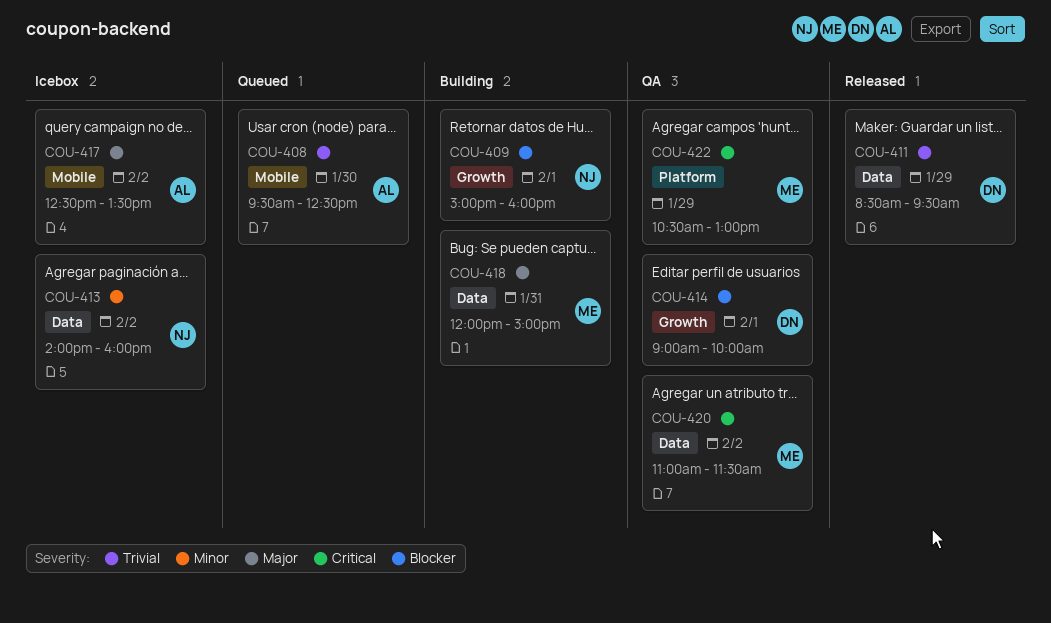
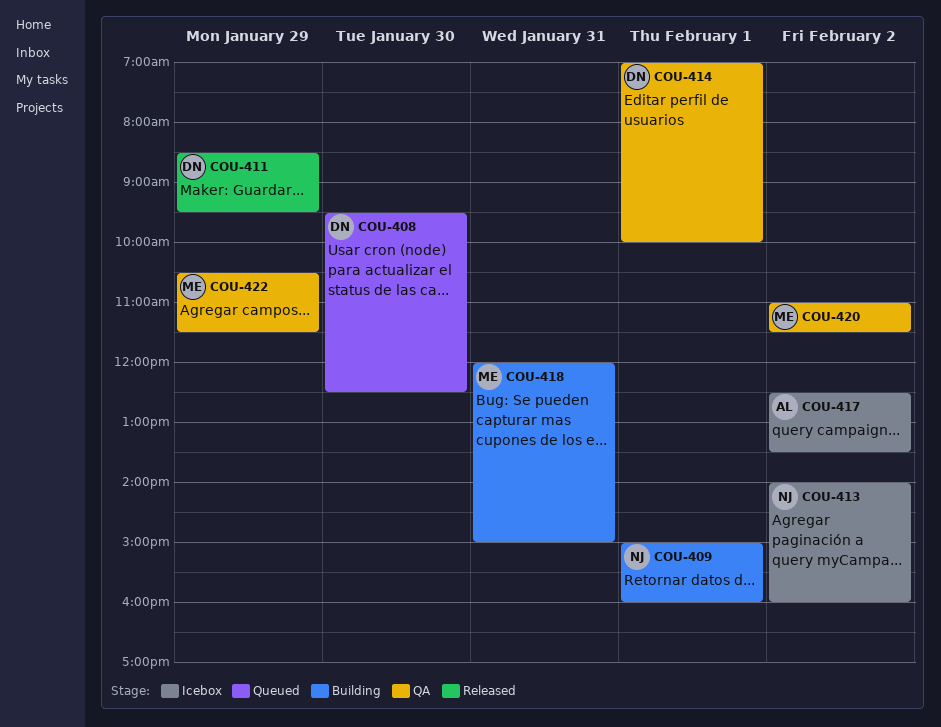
COU-408, owner: AL -> DN
COU-414, begins: 09:00 -> 07:00
COU-422, ends: 13:00 -> 11:30

